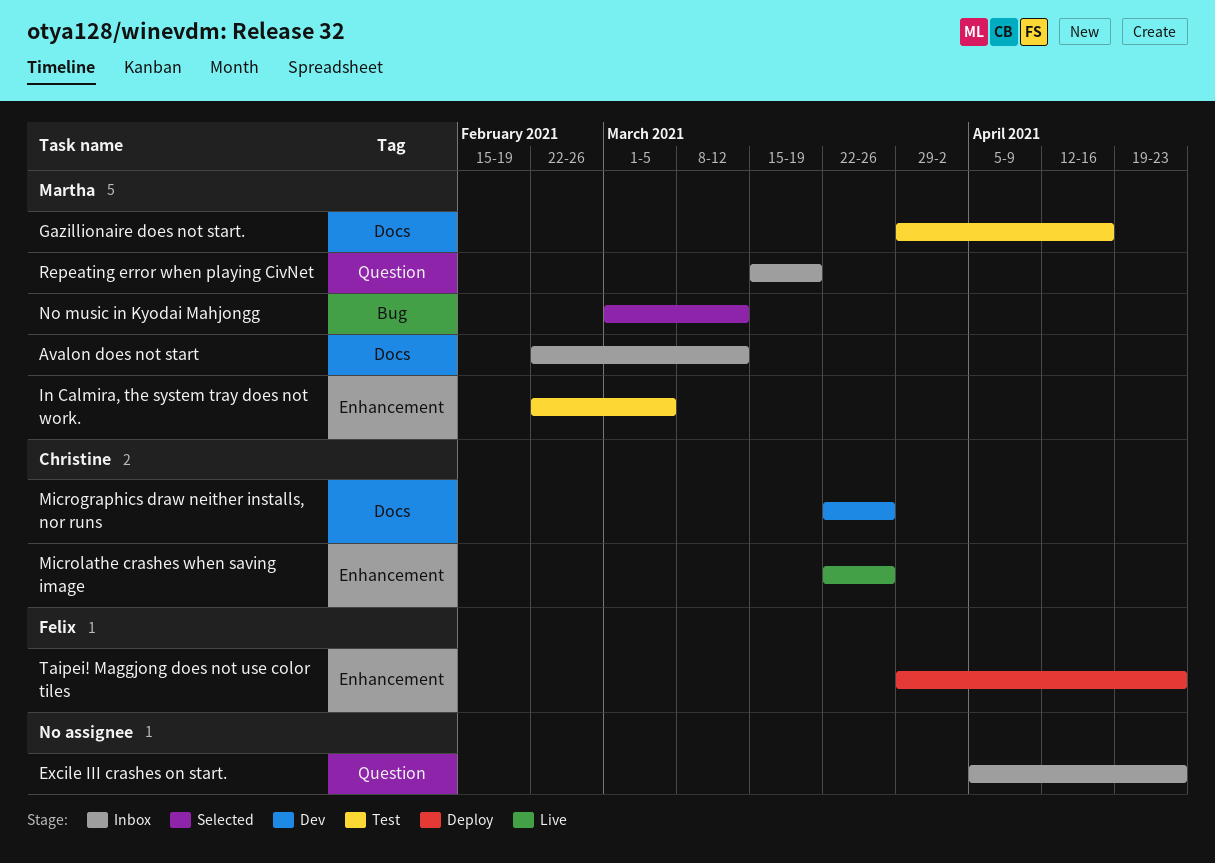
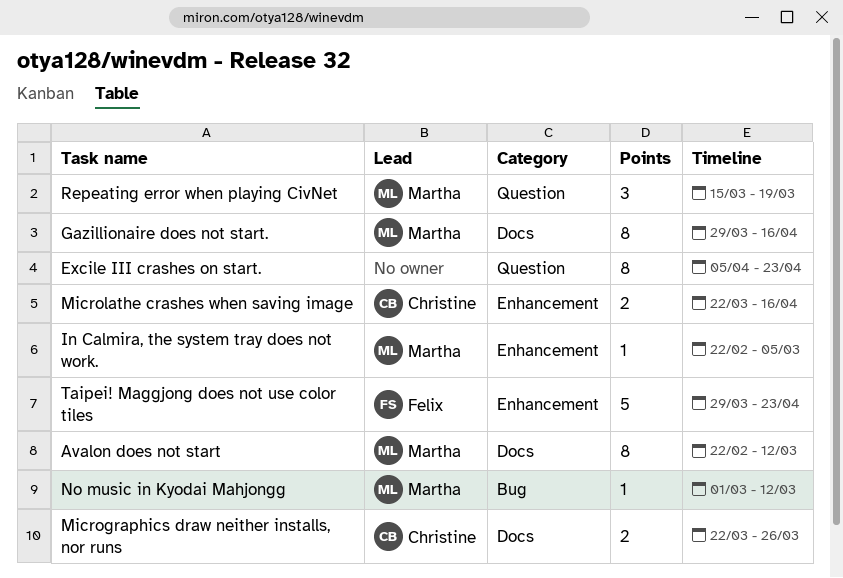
Microlathe crashes when saving image, due: Mar 26 -> Apr 16

